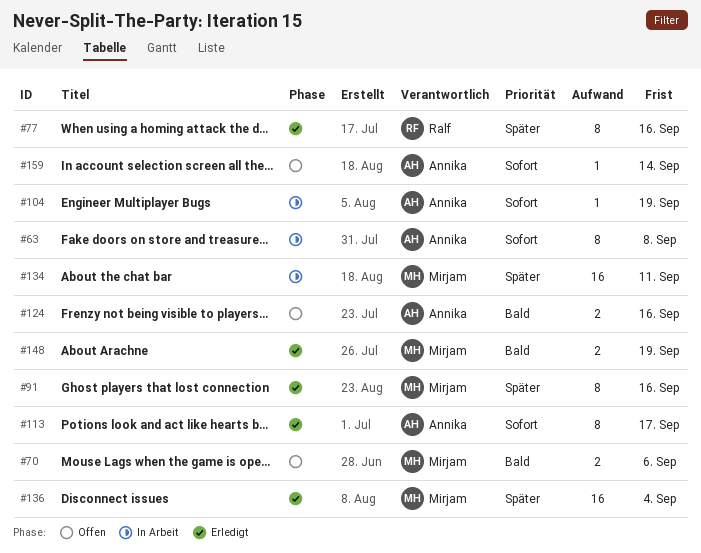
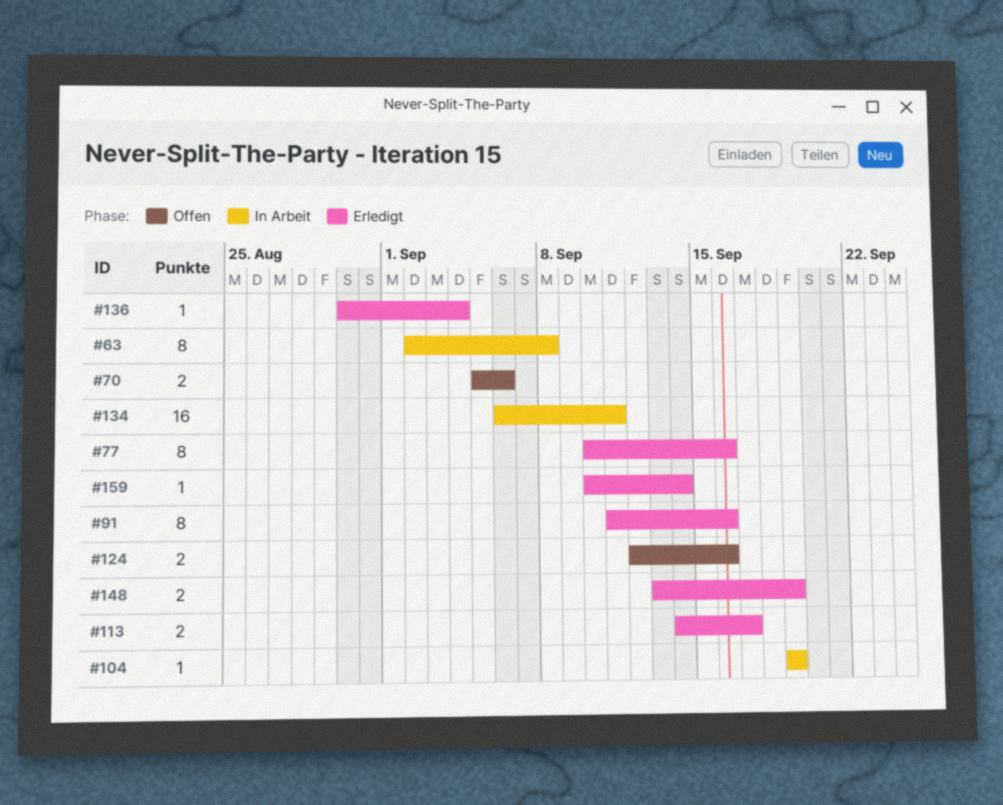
#113, estimate: 8 -> 2
#136, estimate: 16 -> 1
#159, status: Offen -> Erledigt

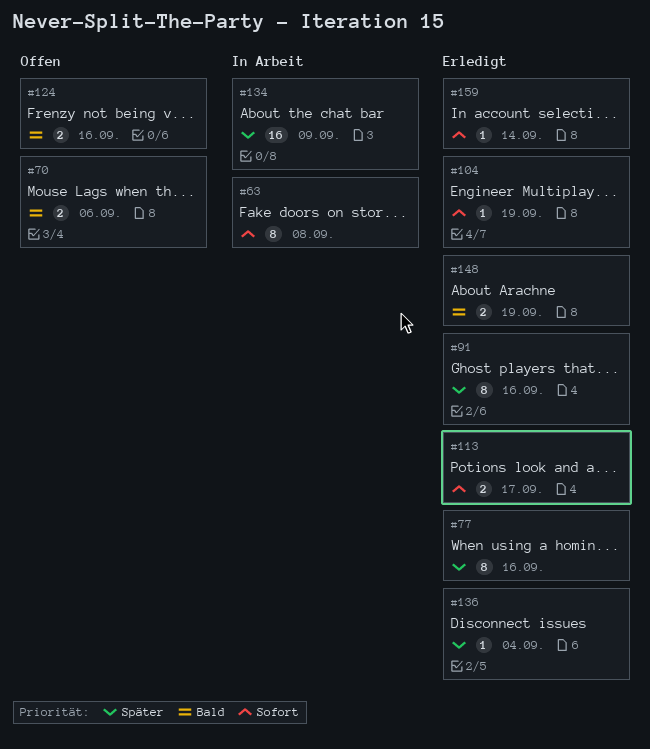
#104, status: In Arbeit -> Erledigt
#134, due: Sep 11 -> Sep 9

